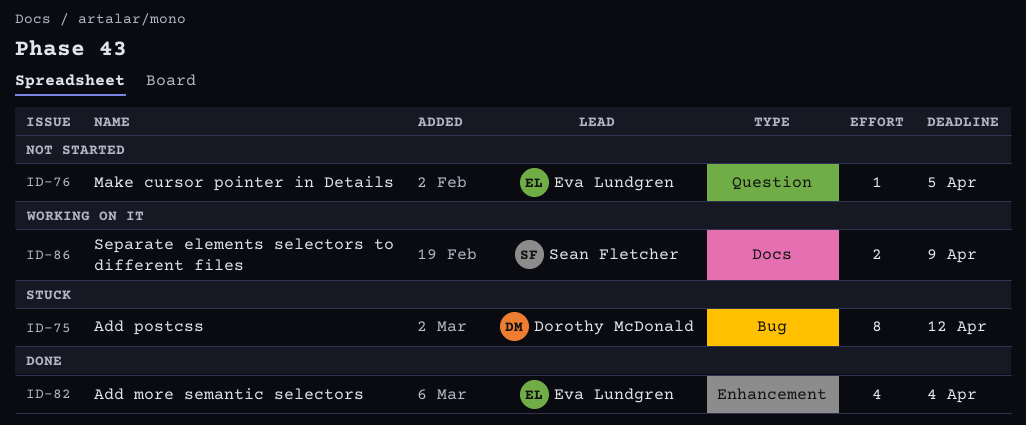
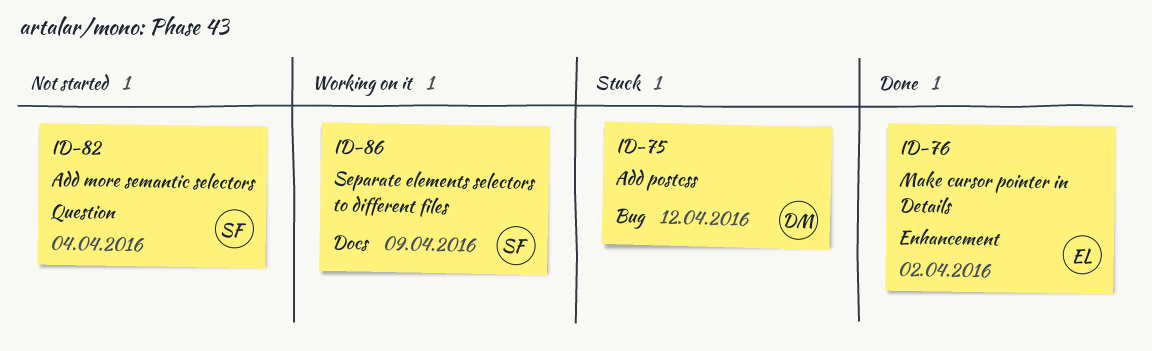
ID-76, status: Not started -> Done
ID-76, label: Question -> Enhancement
ID-76, due: Apr 5 -> Apr 2
ID-82, status: Done -> Not started
ID-82, owner: Eva Lundgren -> Sean Fletcher
ID-82, label: Enhancement -> Question

